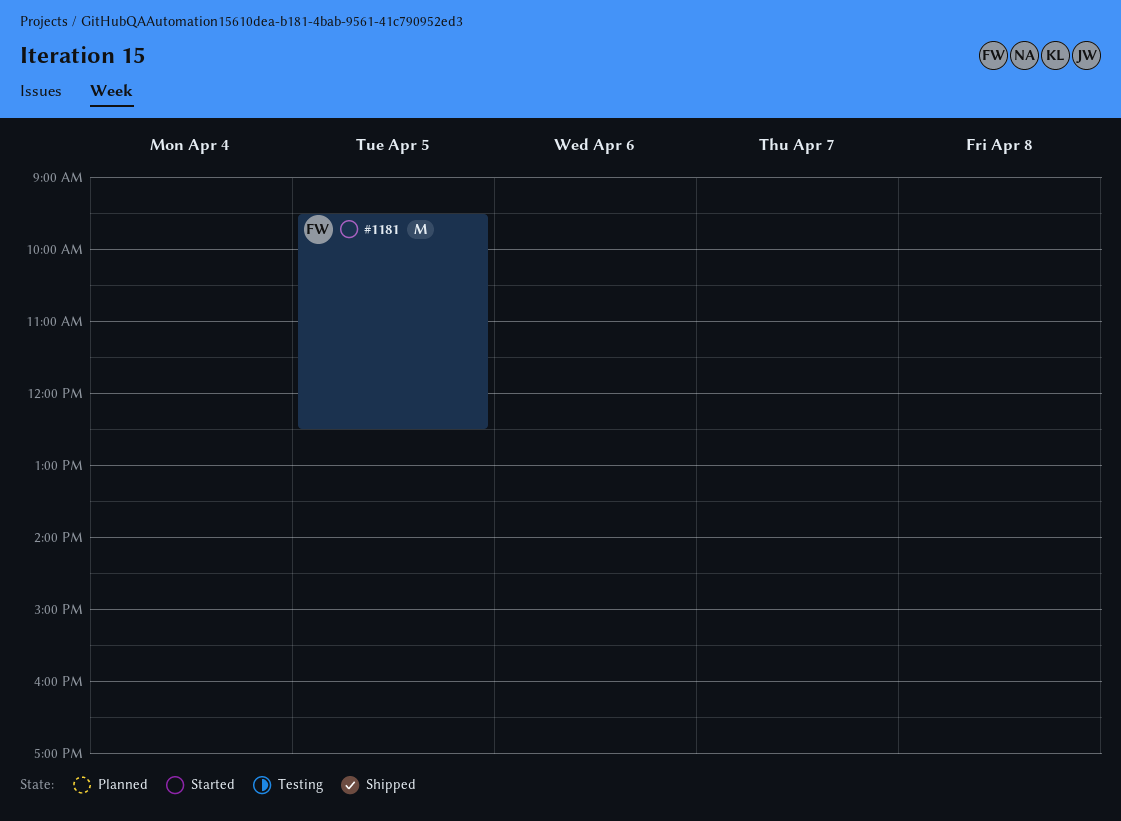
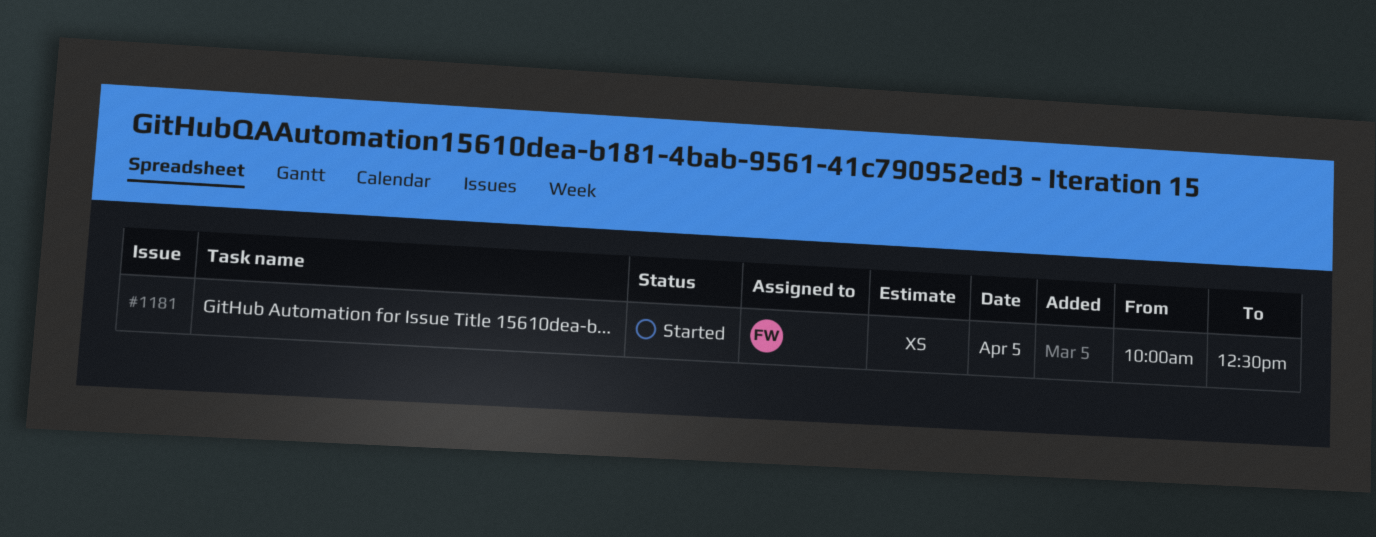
#1181, estimate: M -> XS
#1181, begins: 09:30 -> 10:00

